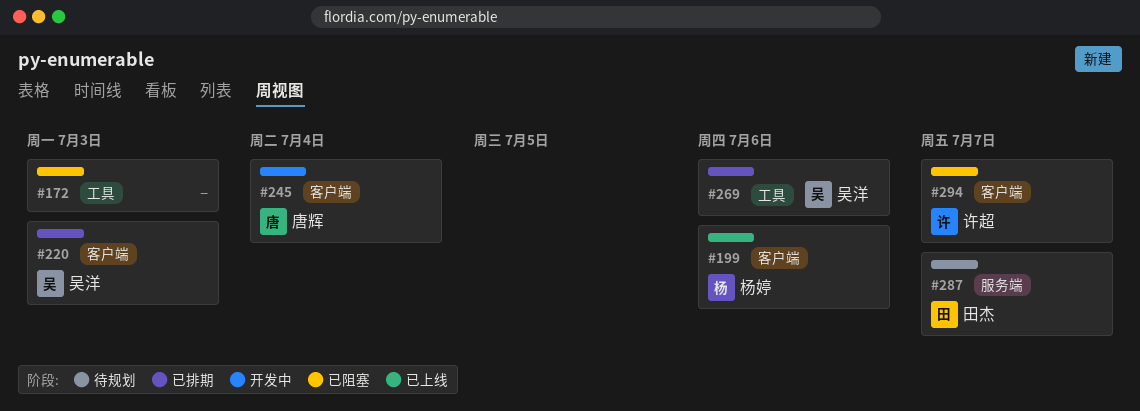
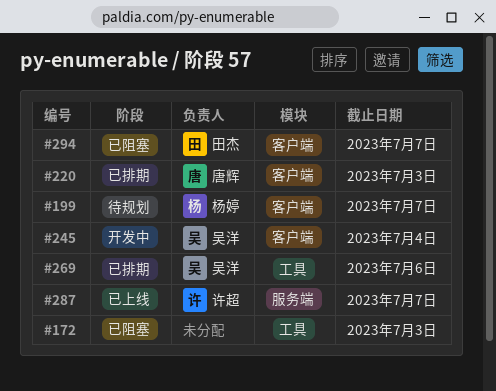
#199, status: 已上线 -> 待规划
#199, due: Jul 6 -> Jul 7
#220, owner: 吴洋 -> 唐辉
#245, owner: 唐辉 -> 吴洋
#287, status: 待规划 -> 已上线
#287, owner: 田杰 -> 许超
#294, owner: 许超 -> 田杰

